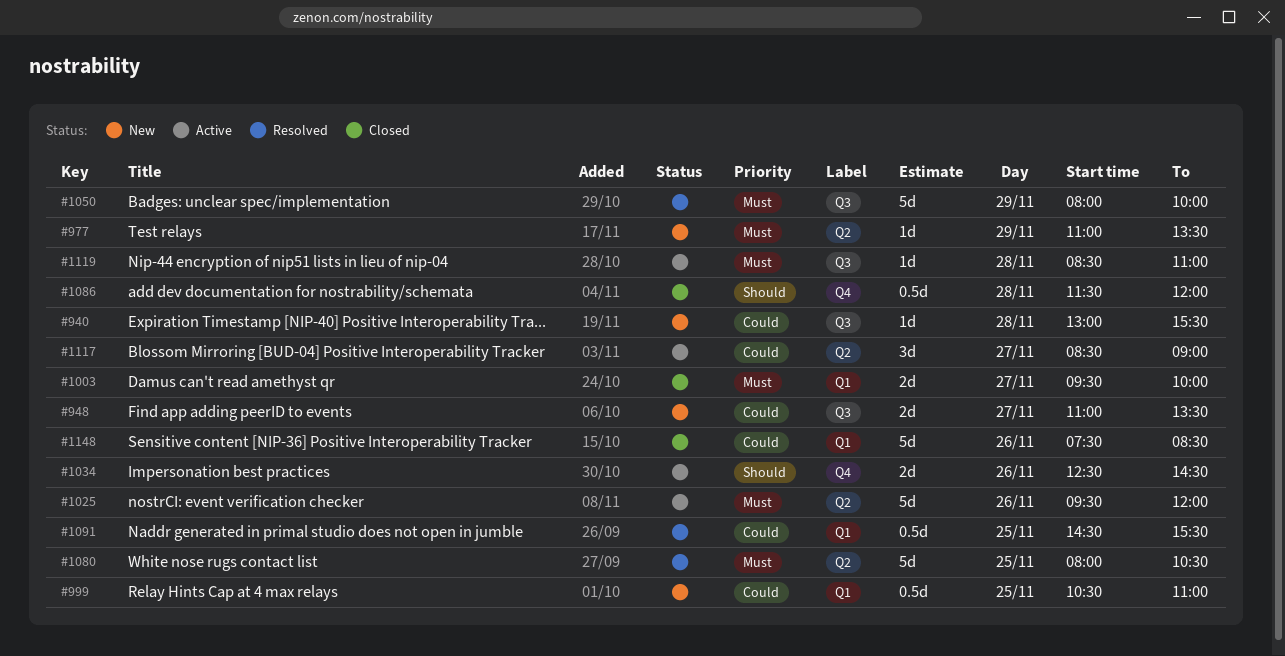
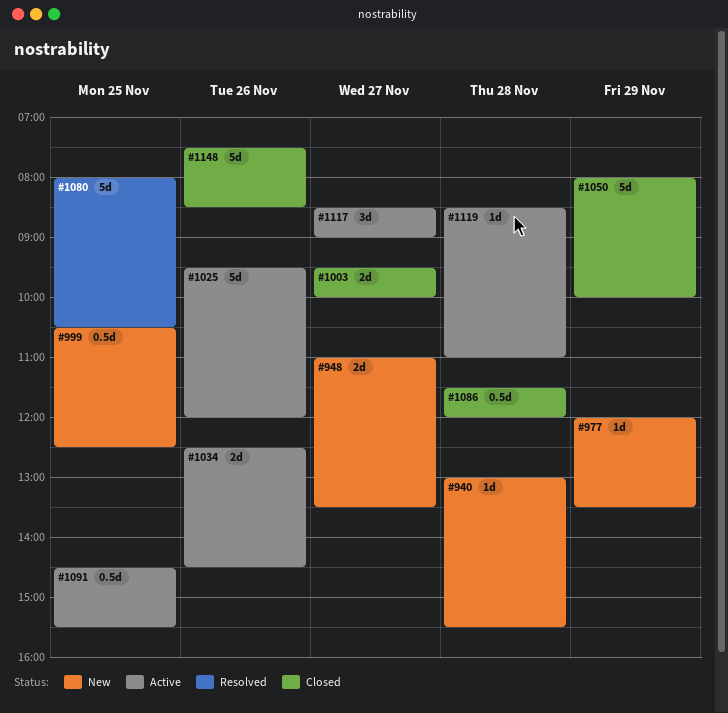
#977, begins: 11:00 -> 12:00
#999, ends: 11:00 -> 12:30
#1050, status: Resolved -> Closed
#1091, status: Resolved -> Active

